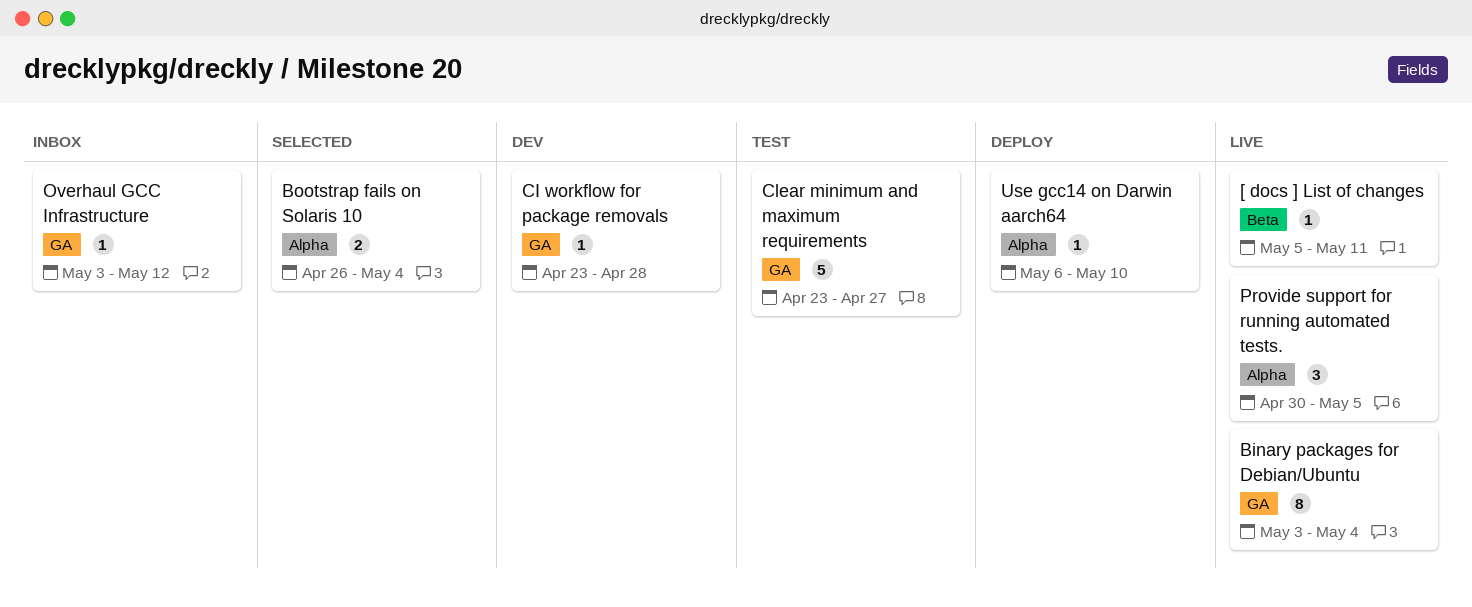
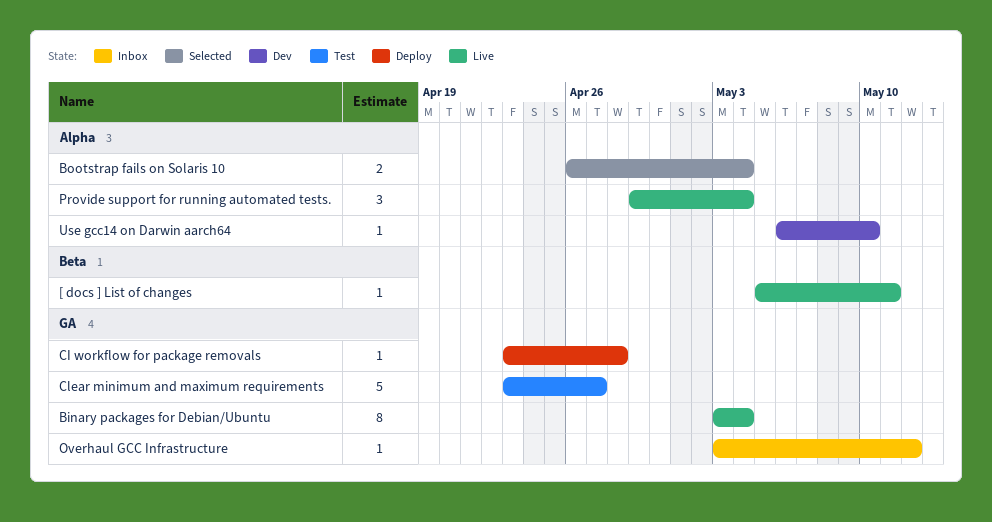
CI workflow for package removals, status: Dev -> Deploy
Provide support for running automated tests., start: Apr 30 -> Apr 29
Provide support for running automated tests., due: May 5 -> May 4
Use gcc14 on Darwin aarch64, status: Deploy -> Dev

